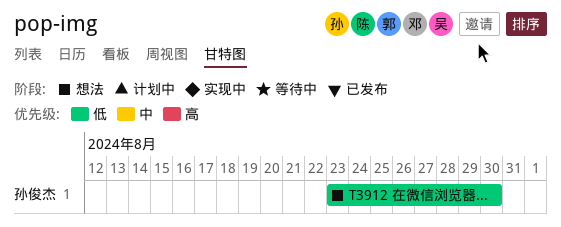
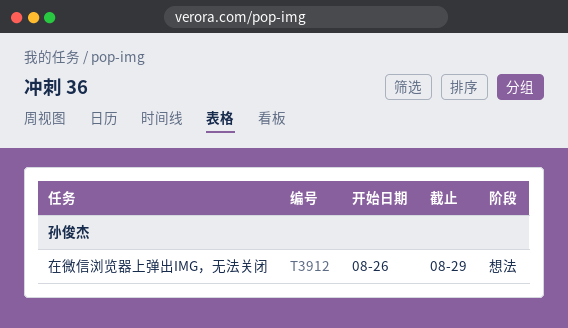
T3912, start: Aug 23 -> Aug 26
T3912, due: Aug 30 -> Aug 29

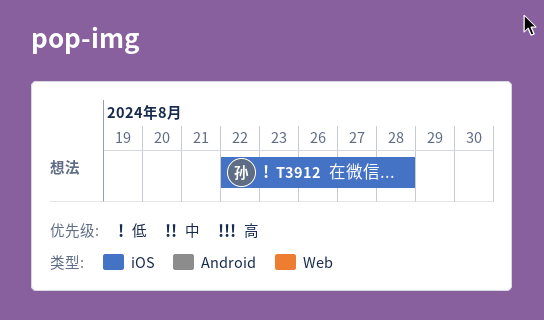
T3912, start: Aug 26 -> Aug 22
T3912, due: Aug 29 -> Aug 28

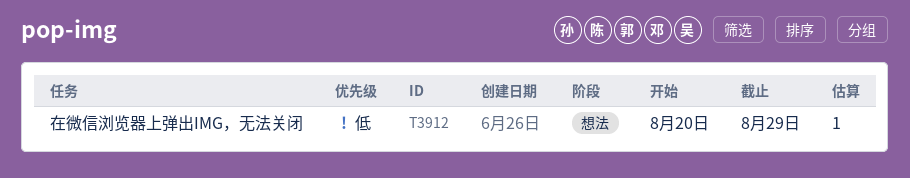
T3912, start: Aug 22 -> Aug 20
T3912, due: Aug 28 -> Aug 29

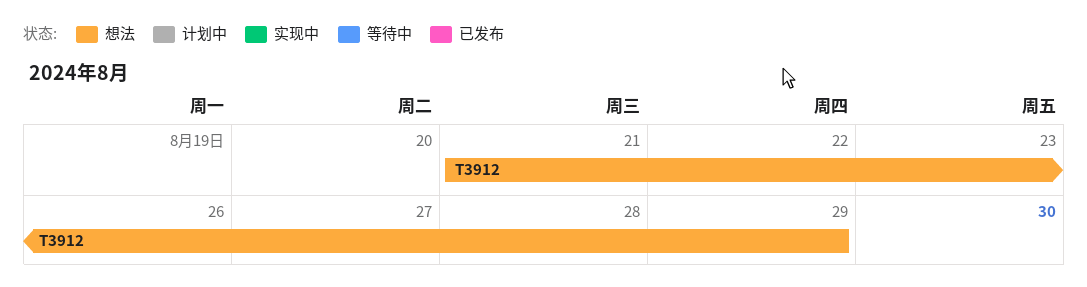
T3912, start: Aug 20 -> Aug 21

